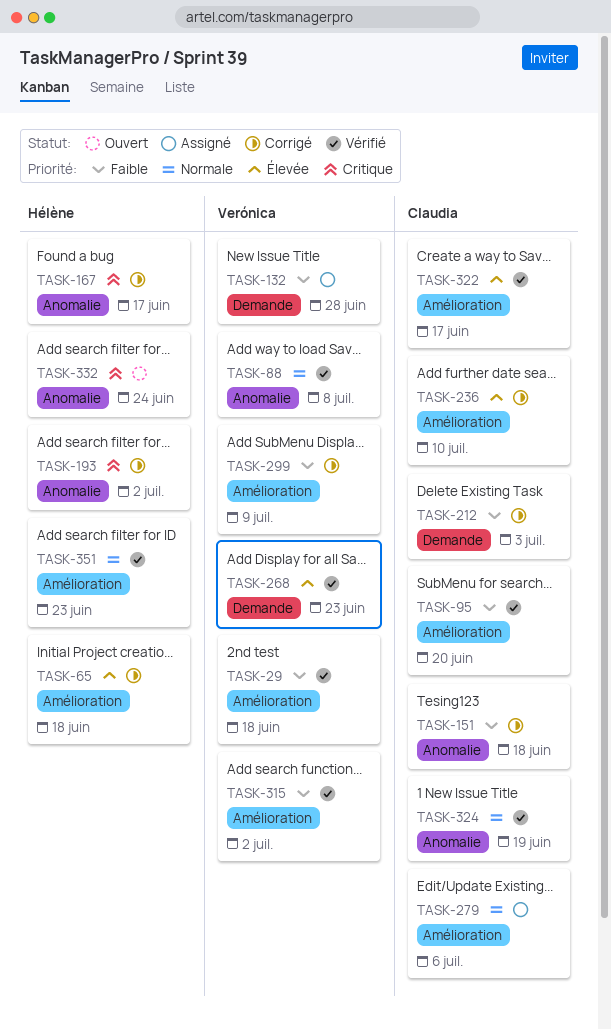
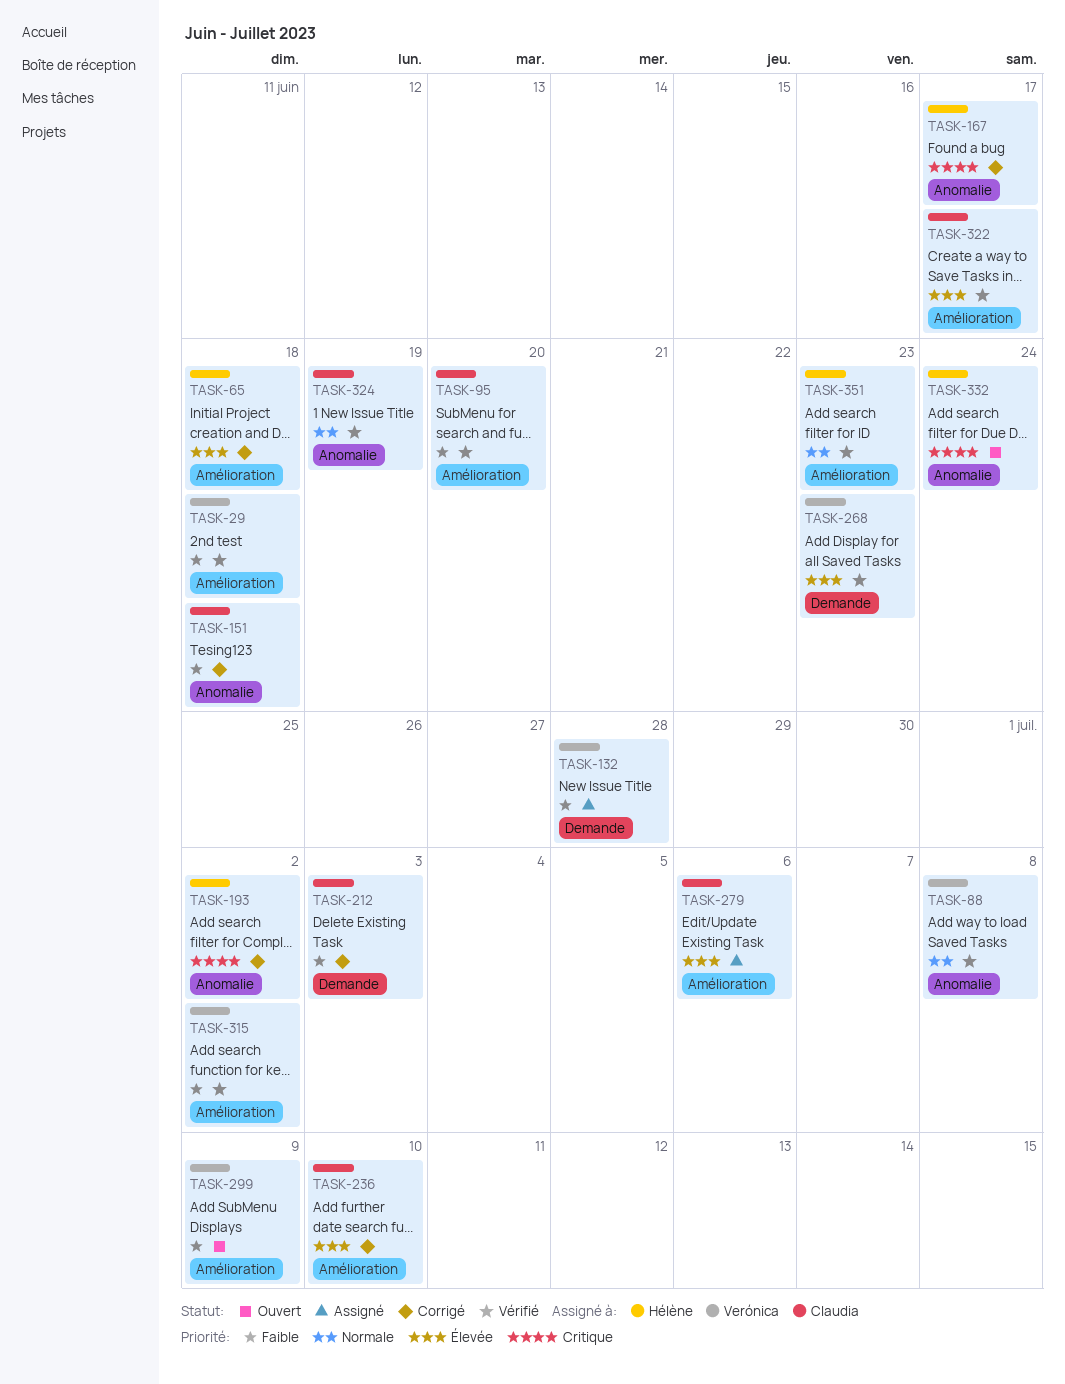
TASK-279, priority: Normale -> Élevée
TASK-299, status: Corrigé -> Ouvert

